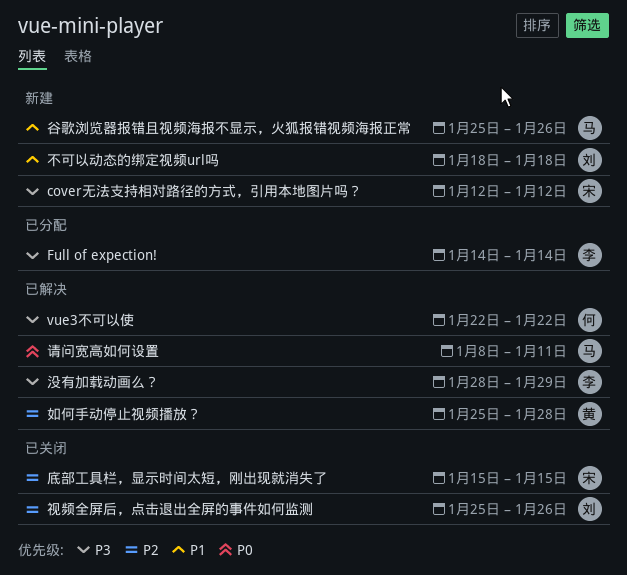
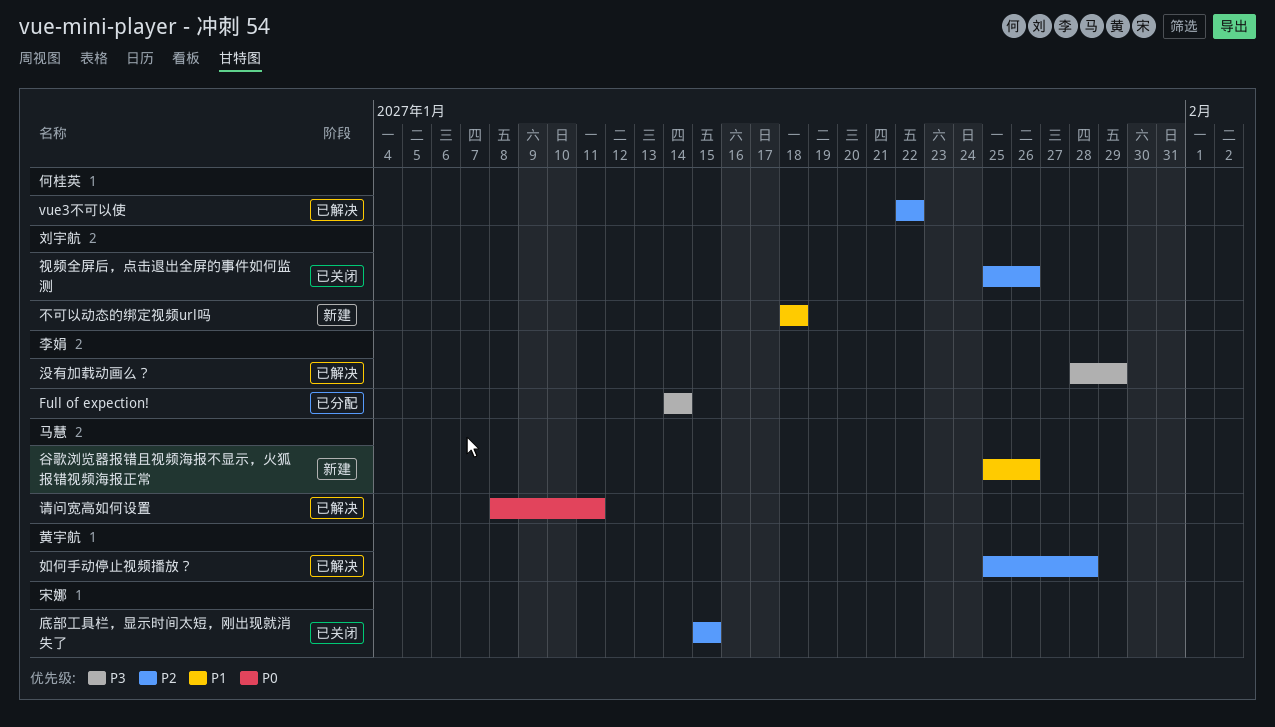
cover无法支持相对路径的方式，引用本地图片吗？: present -> none
vue3不可以使, priority: P3 -> P2

